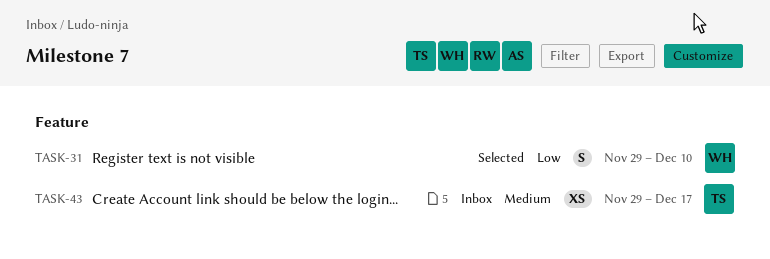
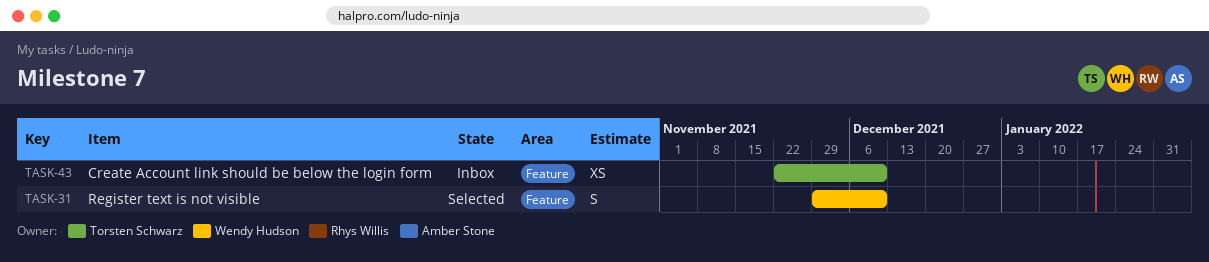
TASK-43, start: Nov 29 -> Nov 22
TASK-43, due: Dec 17 -> Dec 10

